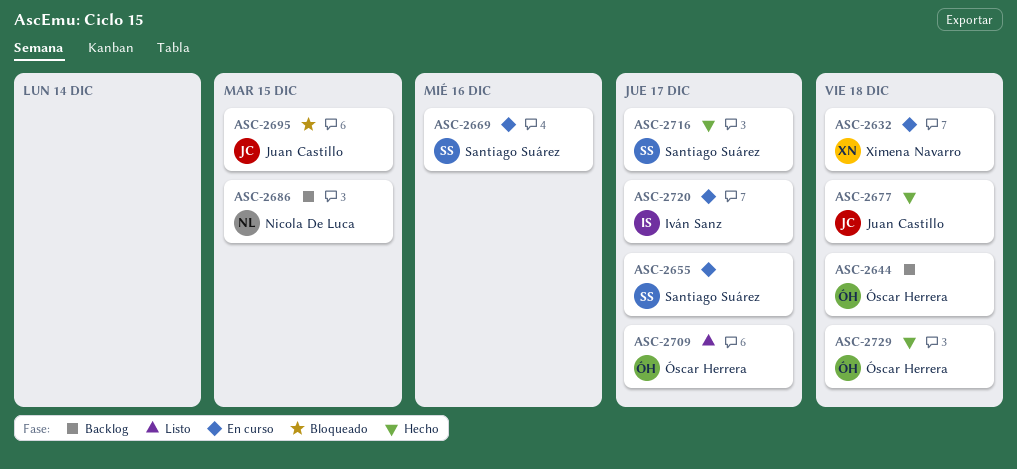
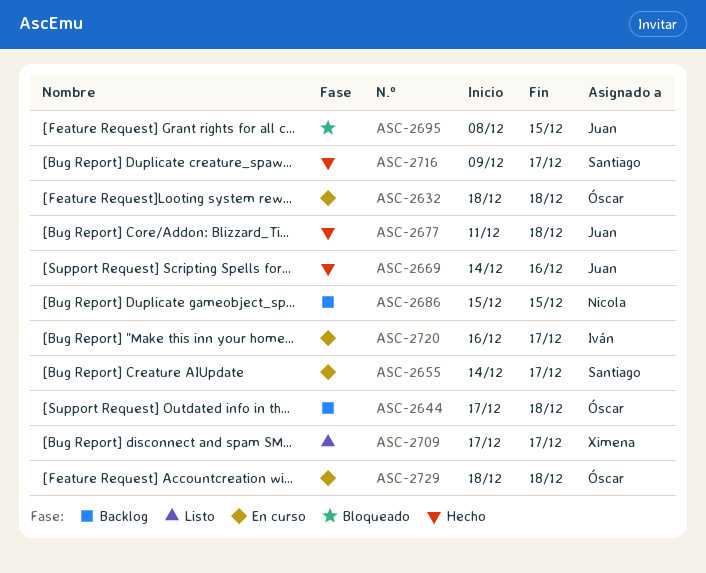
ASC-2632, owner: Ximena Navarro -> Óscar Herrera
ASC-2669, status: En curso -> Hecho
ASC-2669, owner: Santiago Suárez -> Juan Castillo
ASC-2709, owner: Óscar Herrera -> Ximena Navarro
ASC-2729, status: Hecho -> En curso

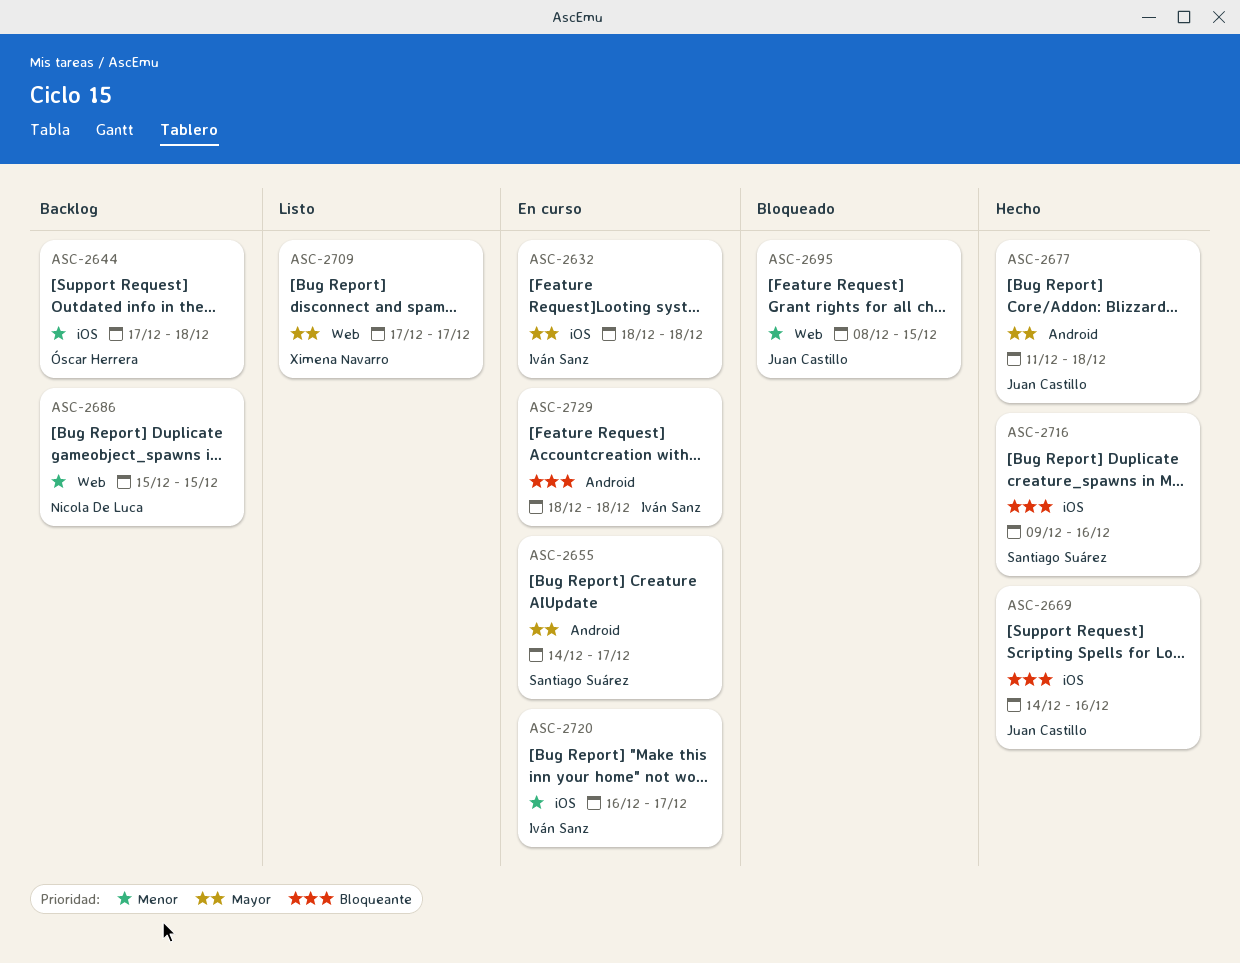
ASC-2632, owner: Óscar Herrera -> Iván Sanz
ASC-2716, due: Dec 17 -> Dec 16
ASC-2729, owner: Óscar Herrera -> Iván Sanz

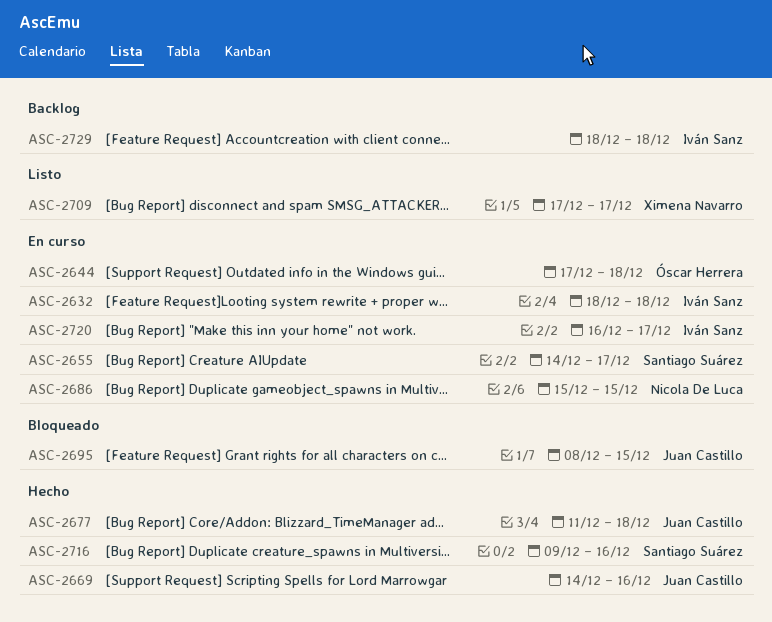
ASC-2644, status: Backlog -> En curso
ASC-2686, status: Backlog -> En curso
ASC-2729, status: En curso -> Backlog

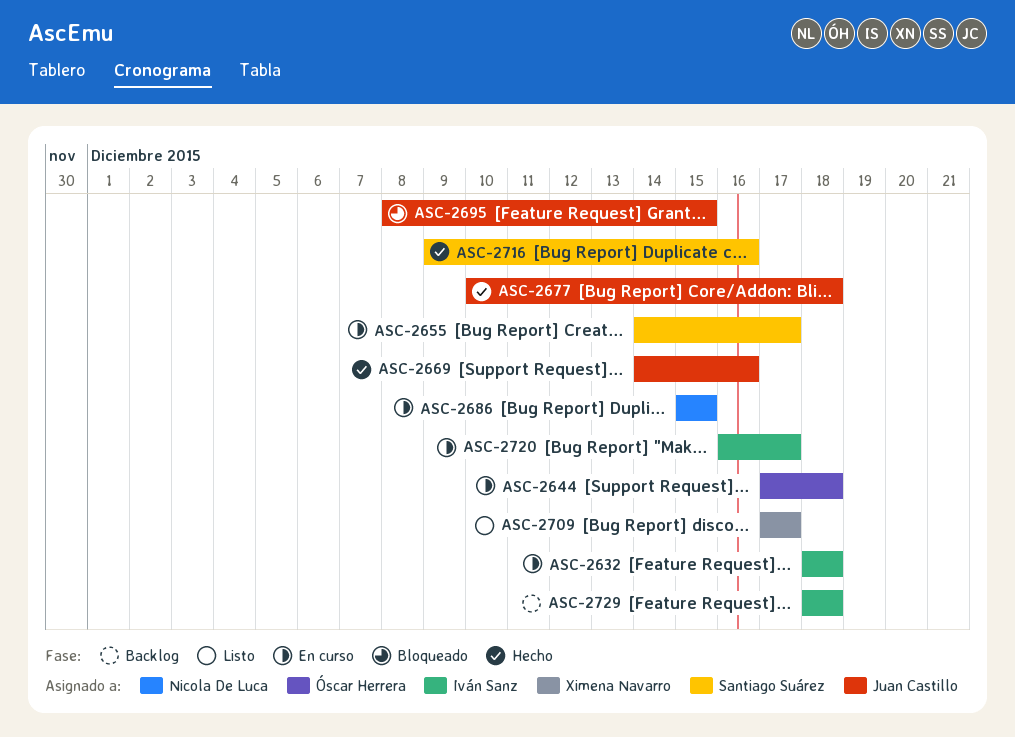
ASC-2677, start: Dec 11 -> Dec 10

